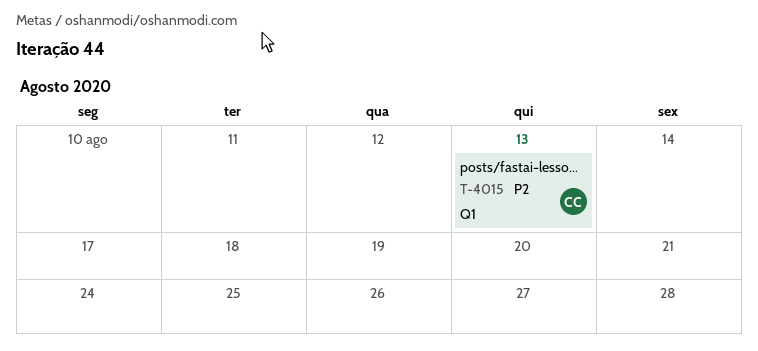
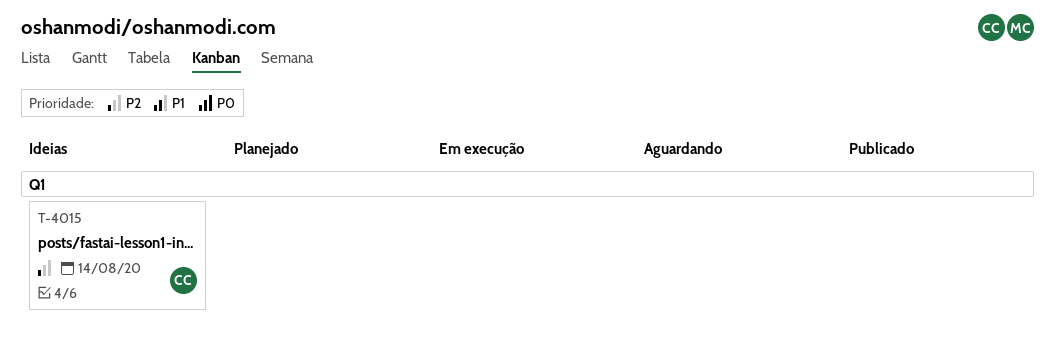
T-4015, due: Aug 13 -> Aug 14

